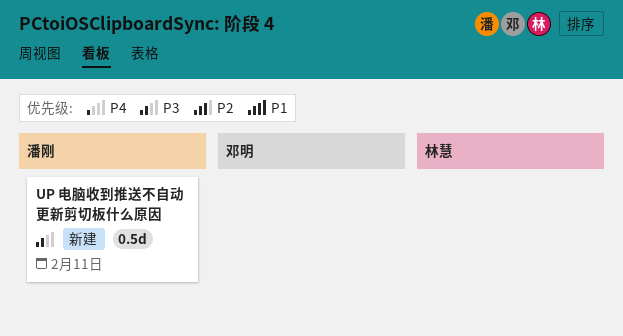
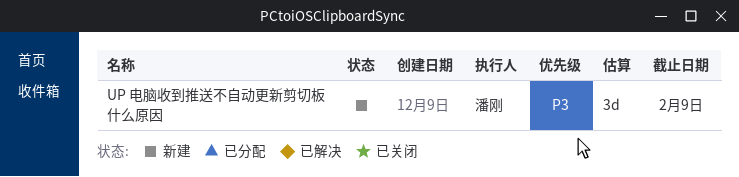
UP 电脑收到推送不自动更新剪切板什么原因, estimate: 0.5d -> 3d
UP 电脑收到推送不自动更新剪切板什么原因, due: Feb 11 -> Feb 9

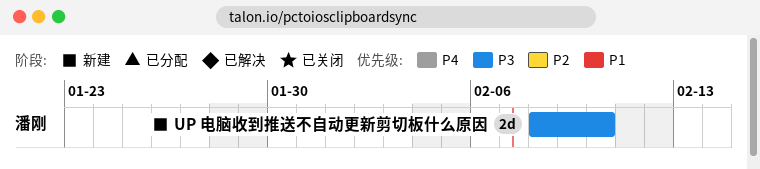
UP 电脑收到推送不自动更新剪切板什么原因, estimate: 3d -> 2d
UP 电脑收到推送不自动更新剪切板什么原因, due: Feb 9 -> Feb 10

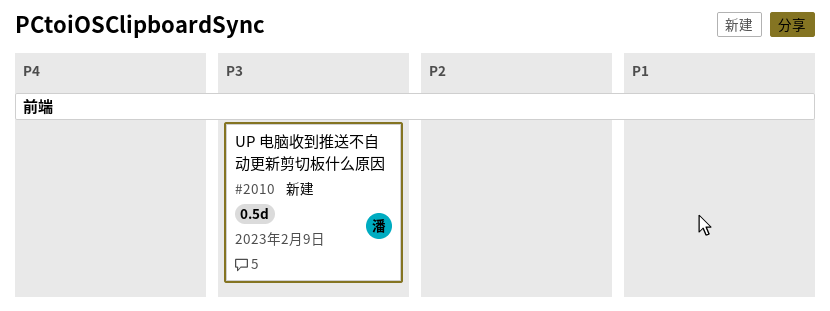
UP 电脑收到推送不自动更新剪切板什么原因, estimate: 2d -> 0.5d
UP 电脑收到推送不自动更新剪切板什么原因, due: Feb 10 -> Feb 9

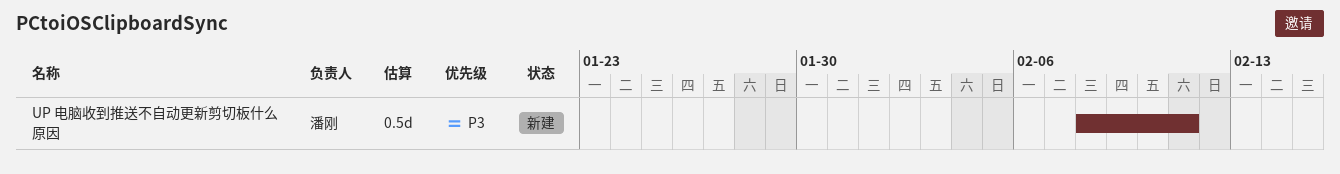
UP 电脑收到推送不自动更新剪切板什么原因, due: Feb 9 -> Feb 11

